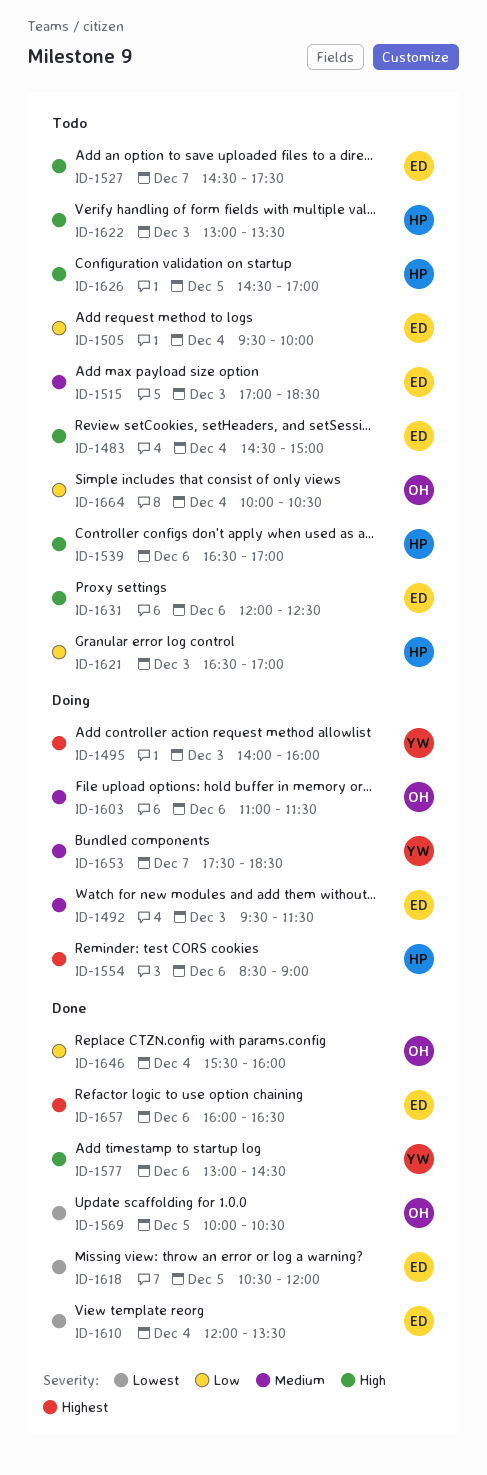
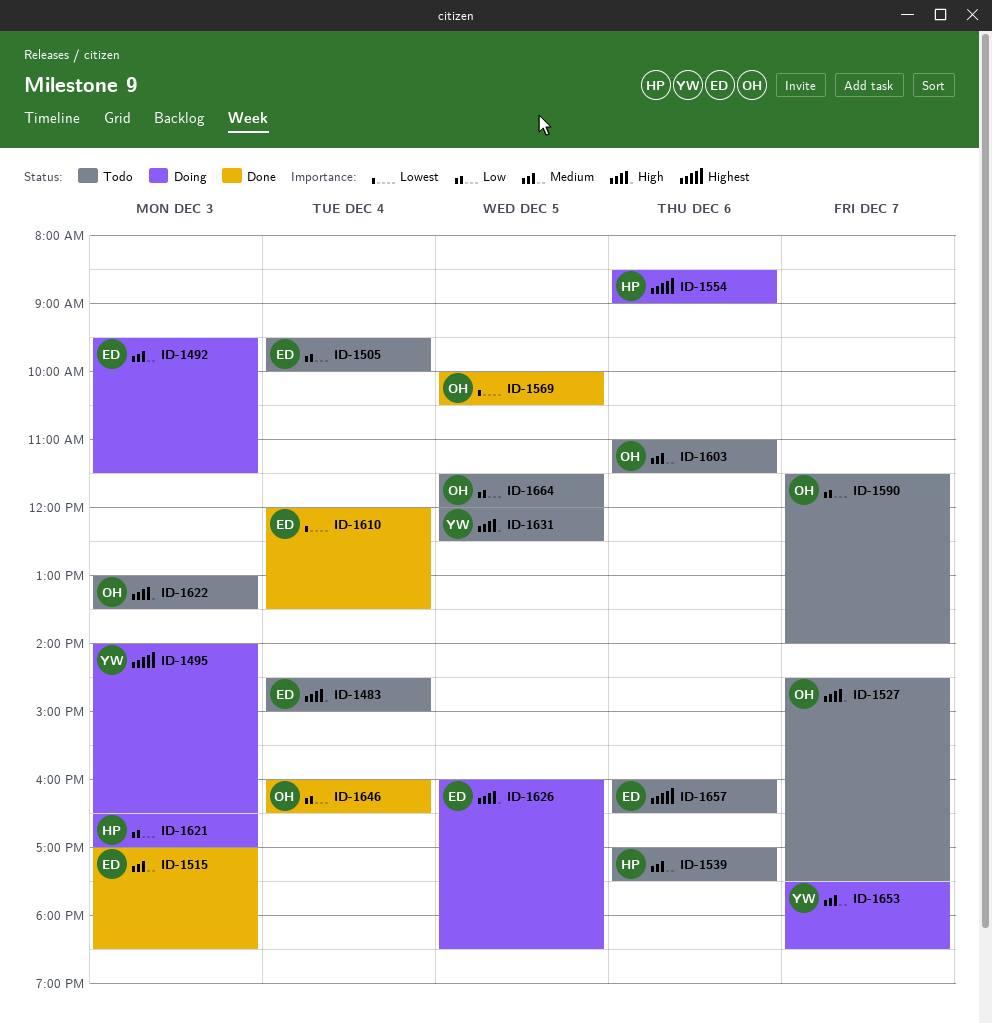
ID-1495, ends: 16:00 -> 16:30
ID-1515, status: Todo -> Done
ID-1527, owner: ED -> OH
ID-1539, priority: High -> Medium
ID-1539, begins: 16:30 -> 17:00
ID-1539, ends: 17:00 -> 17:30
ID-1577: present -> none
ID-1590: none -> present
ID-1603, status: Doing -> Todo
ID-1618: present -> none
ID-1621, status: Todo -> Doing
ID-1622, owner: HP -> OH
ID-1626, status: Todo -> Doing
ID-1626, owner: HP -> ED
ID-1626, begins: 14:30 -> 16:00
ID-1626, ends: 17:00 -> 18:30
ID-1631, owner: ED -> YW
ID-1631, day: Dec 6 -> Dec 5
ID-1646, begins: 15:30 -> 16:00
ID-1646, ends: 16:00 -> 16:30
ID-1657, status: Done -> Todo
ID-1664, day: Dec 4 -> Dec 5
ID-1664, begins: 10:00 -> 11:30
ID-1664, ends: 10:30 -> 12:00

